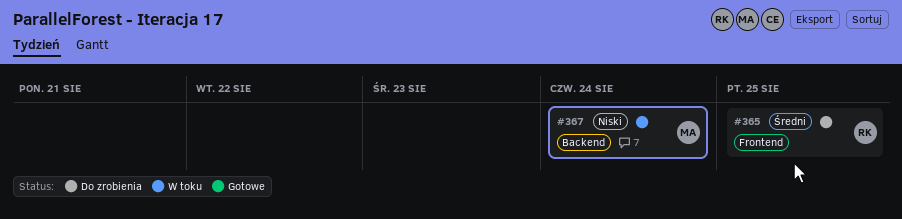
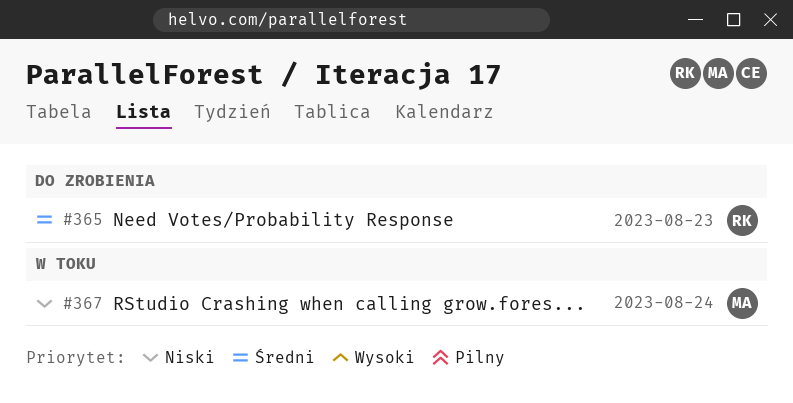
#365, due: Aug 25 -> Aug 23

